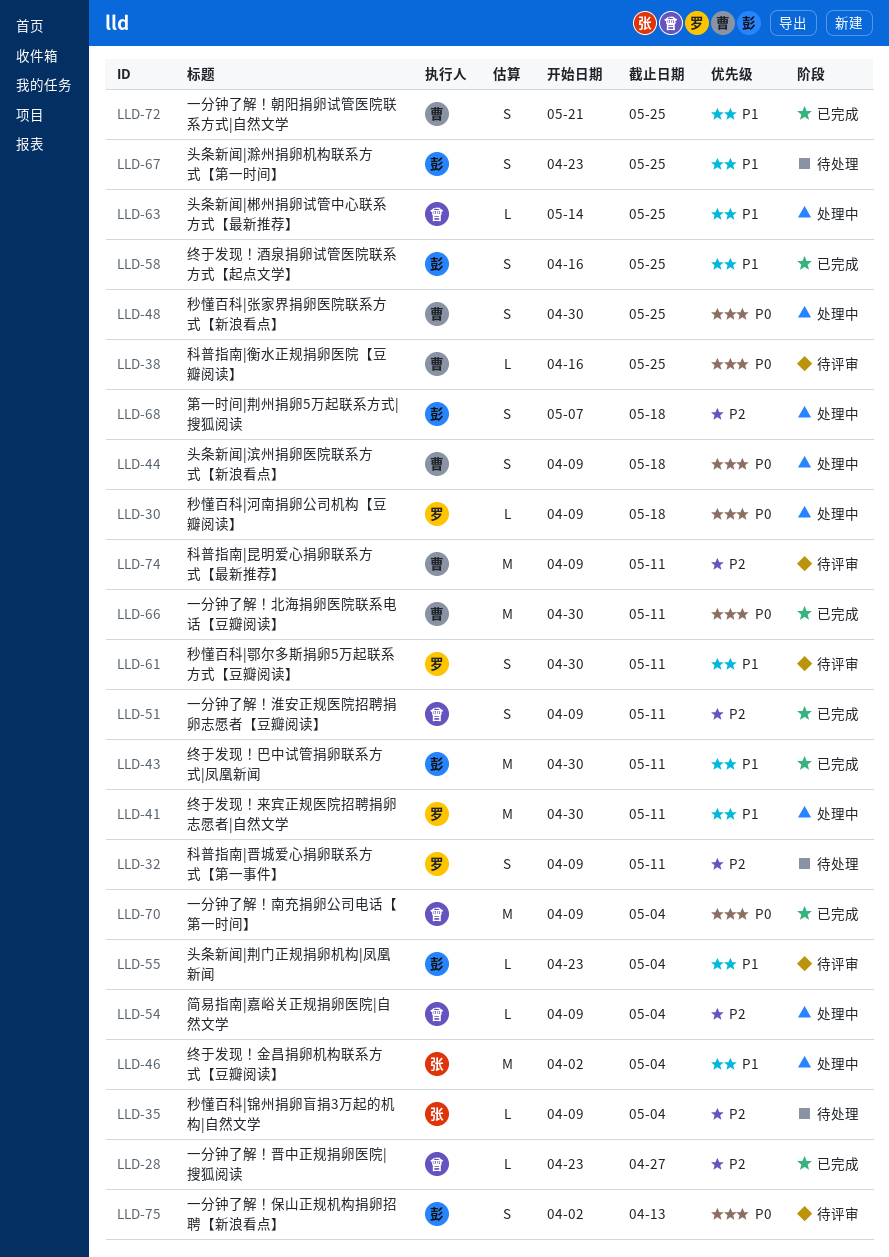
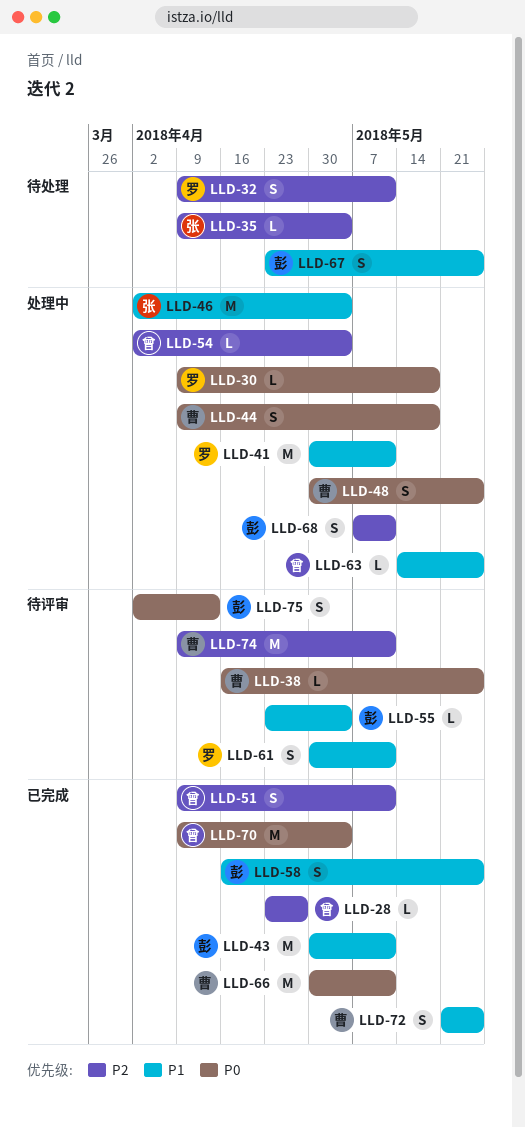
LLD-54, start: Apr 9 -> Apr 2
LLD-68, due: May 18 -> May 11

